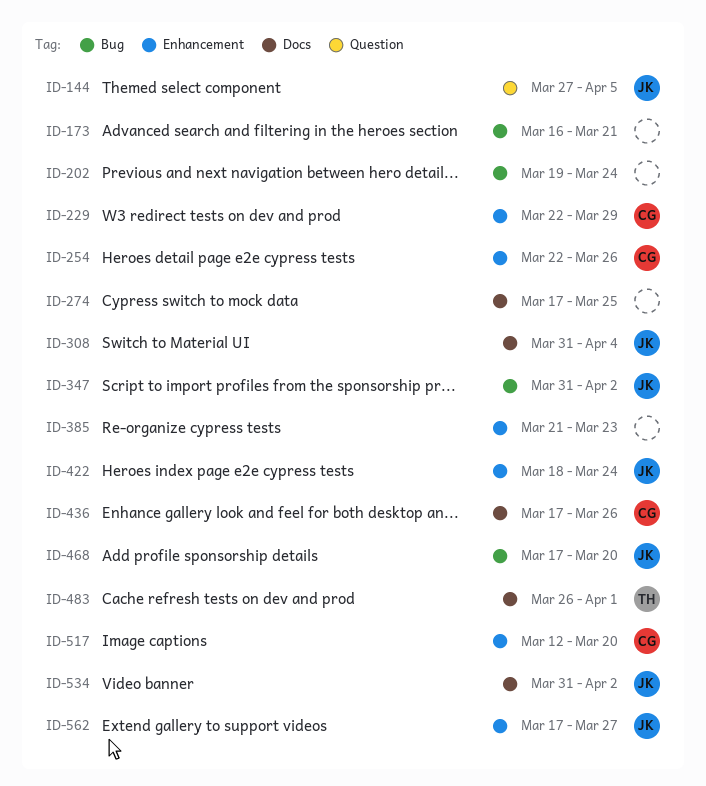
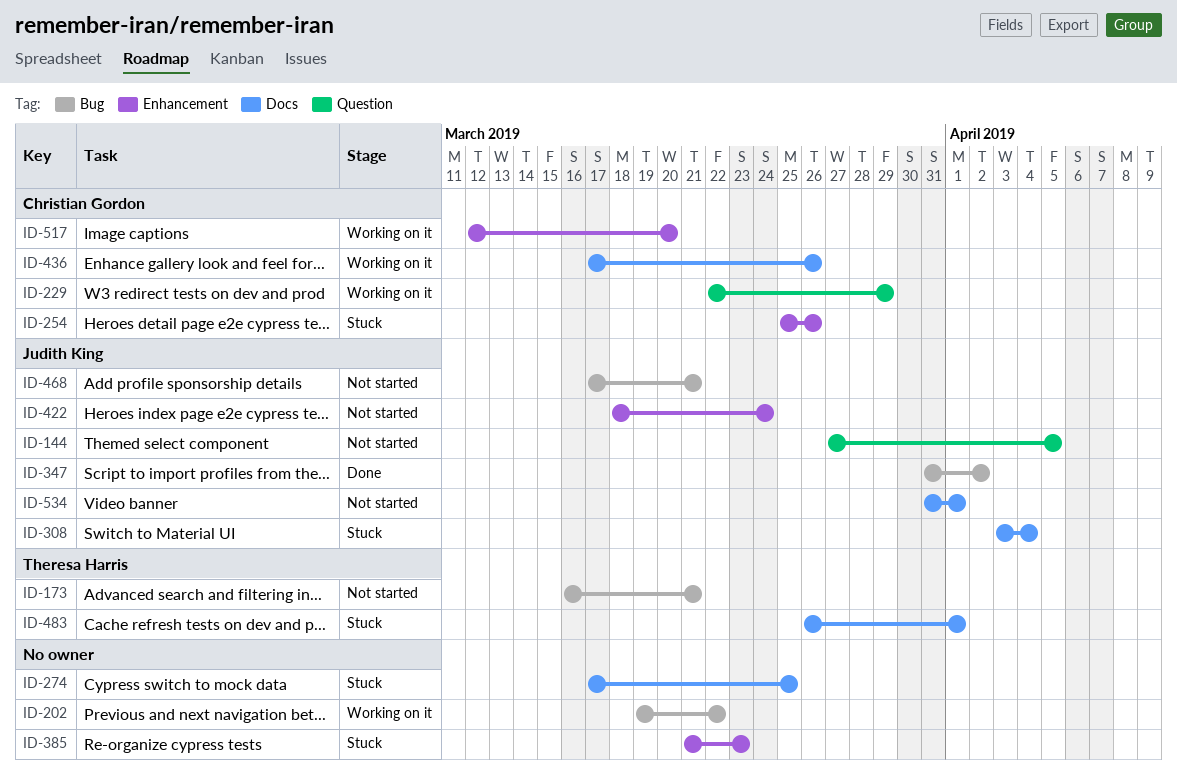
ID-173, owner: none -> Theresa Harris
ID-202, due: Mar 24 -> Mar 22
ID-229, label: Enhancement -> Question
ID-254, start: Mar 22 -> Mar 25
ID-308, start: Mar 31 -> Apr 3
ID-468, due: Mar 20 -> Mar 21
ID-534, due: Apr 2 -> Apr 1
ID-562: present -> none

